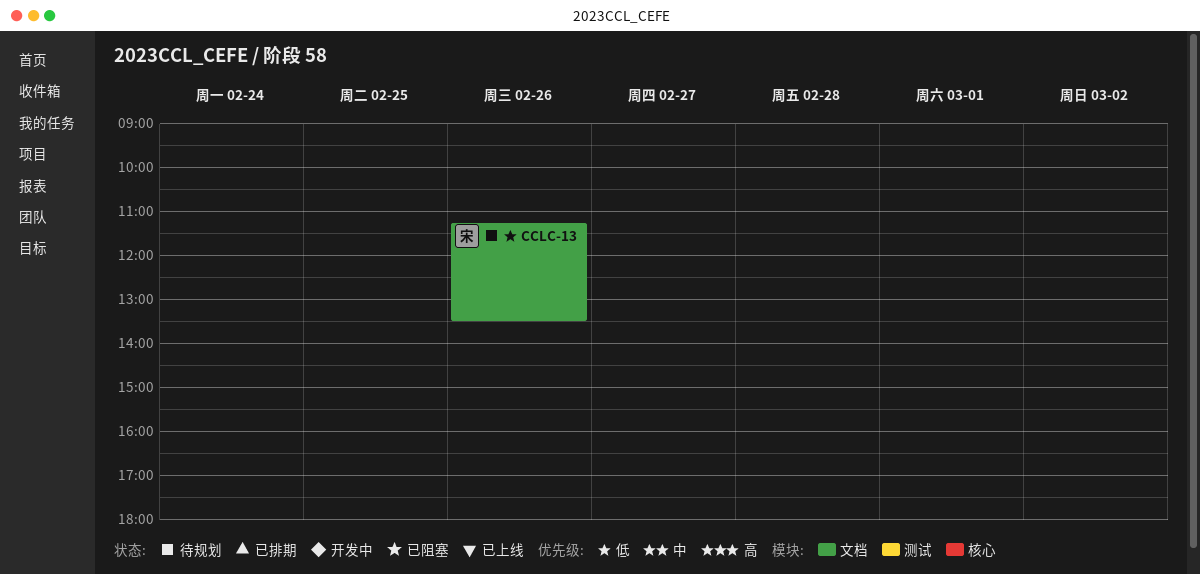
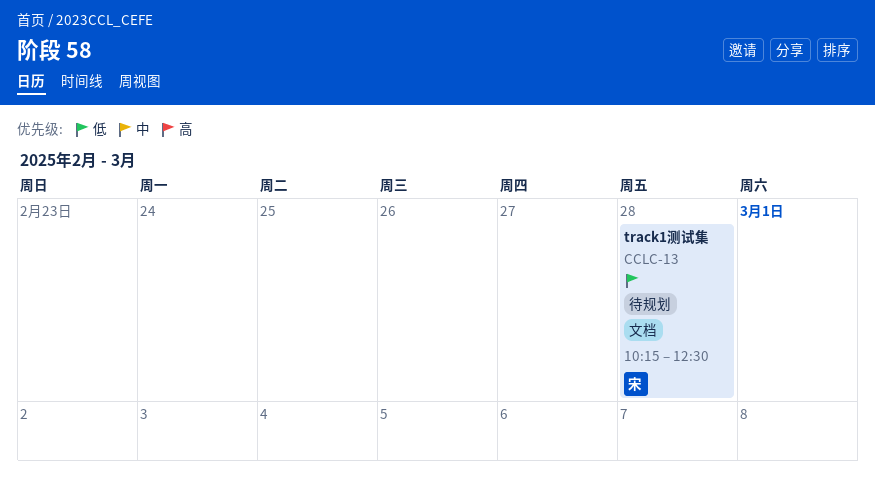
CCLC-13, day: Feb 26 -> Feb 28
CCLC-13, begins: 11:15 -> 10:15
CCLC-13, ends: 13:30 -> 12:30

